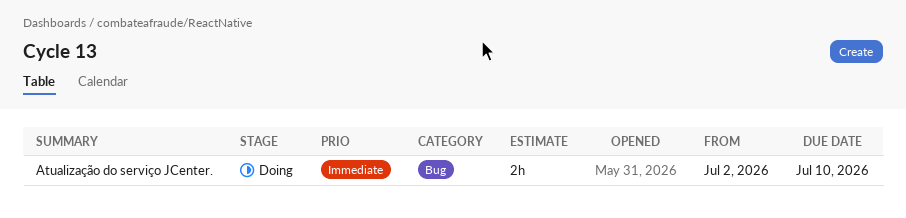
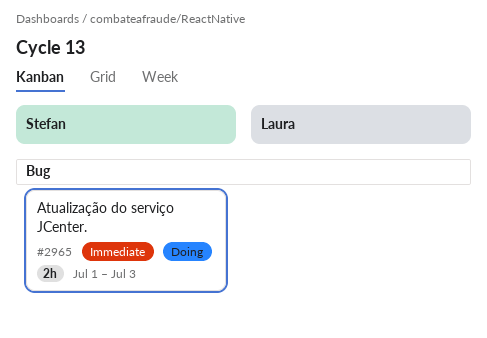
Atualização do serviço JCenter., start: Jul 2 -> Jul 1
Atualização do serviço JCenter., due: Jul 10 -> Jul 3

